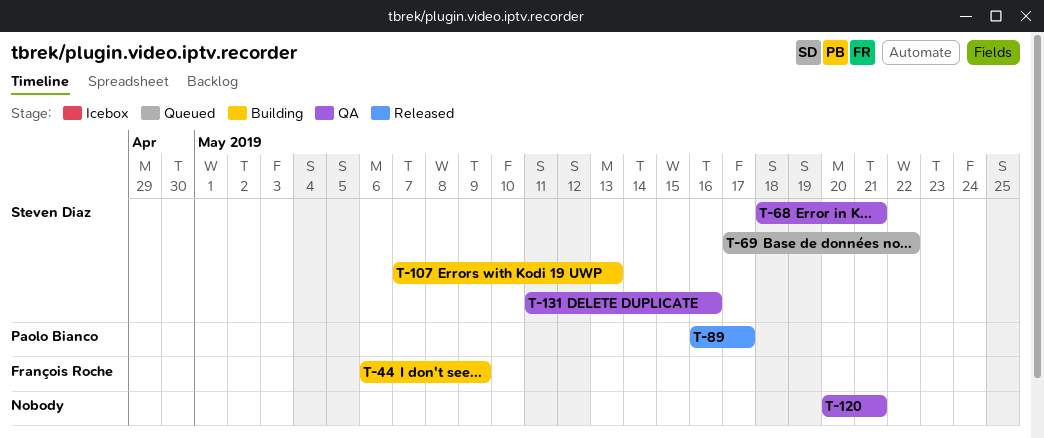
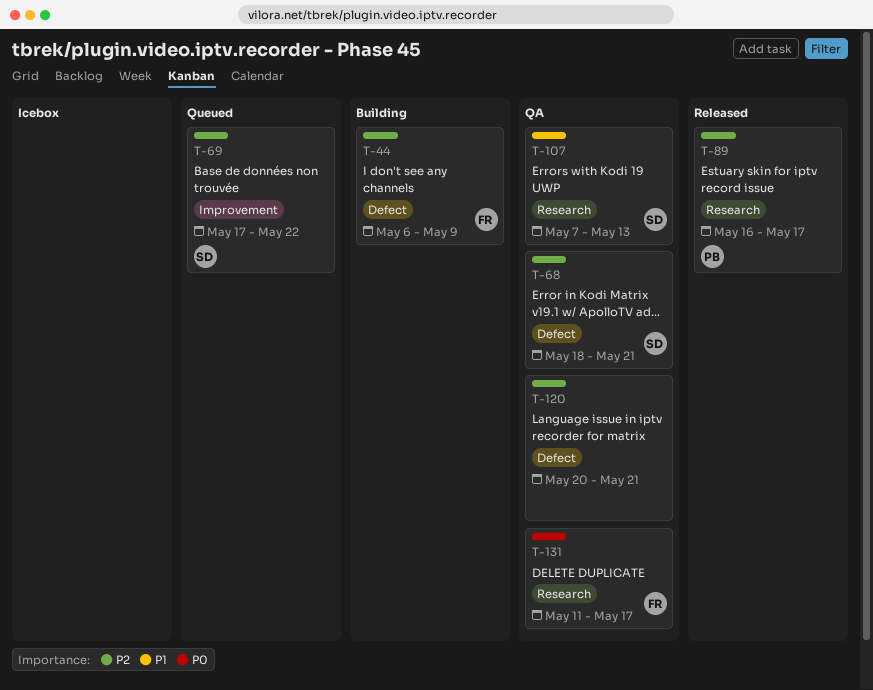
T-107, status: Building -> QA
T-131, owner: Steven Diaz -> François Roche
T-131, due: May 16 -> May 17

